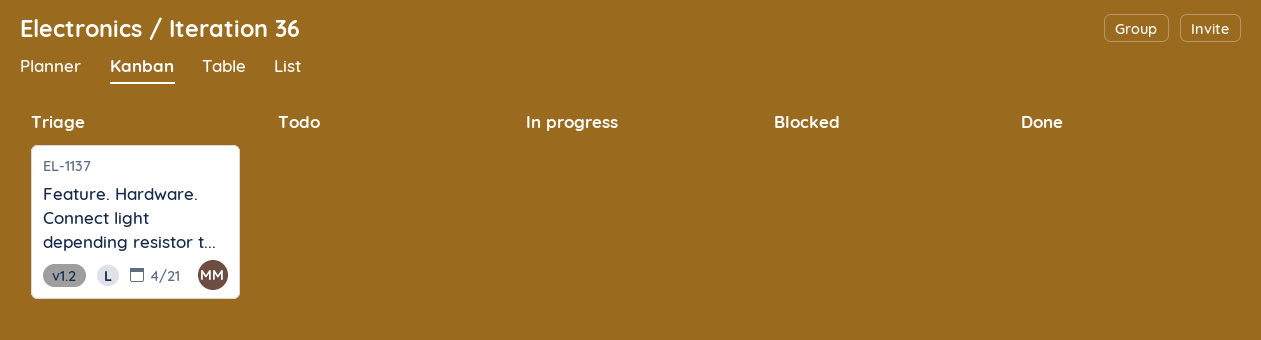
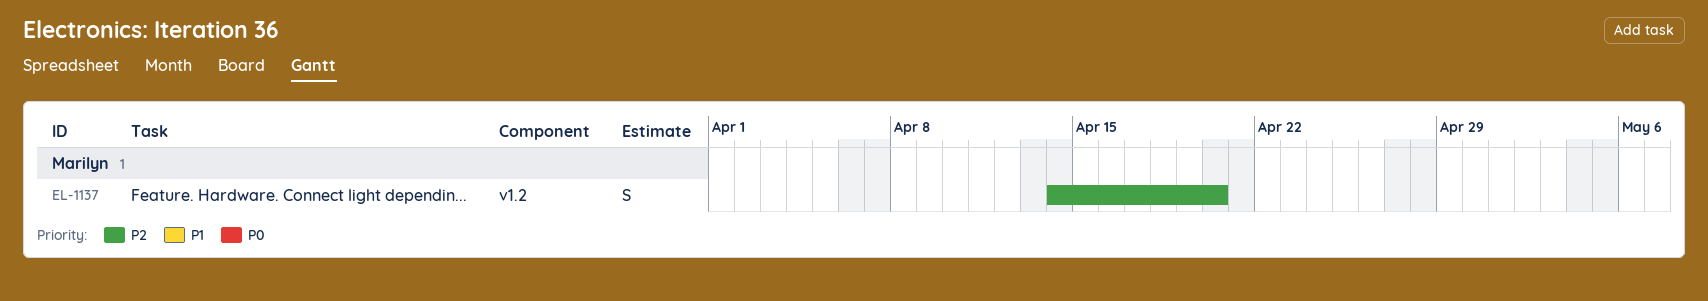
EL-1137, estimate: L -> S
EL-1137, due: Apr 21 -> Apr 20

